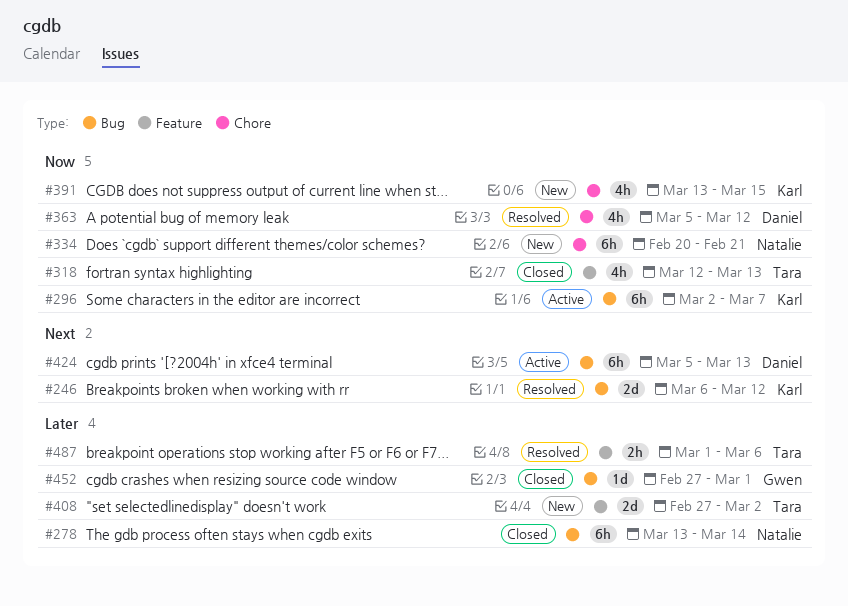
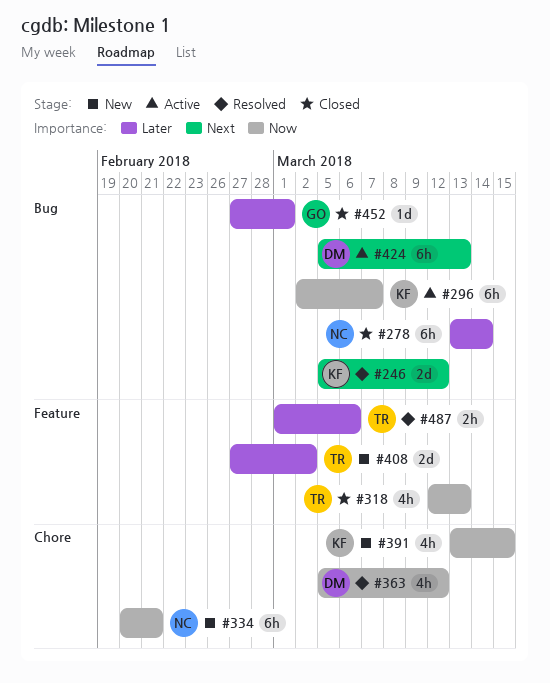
#246, start: Mar 6 -> Mar 5

